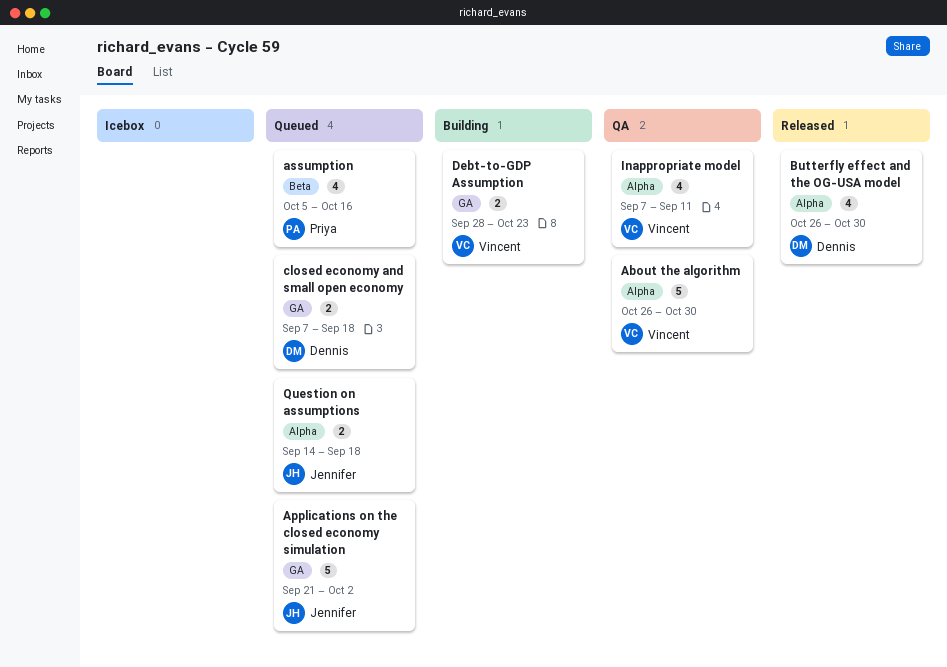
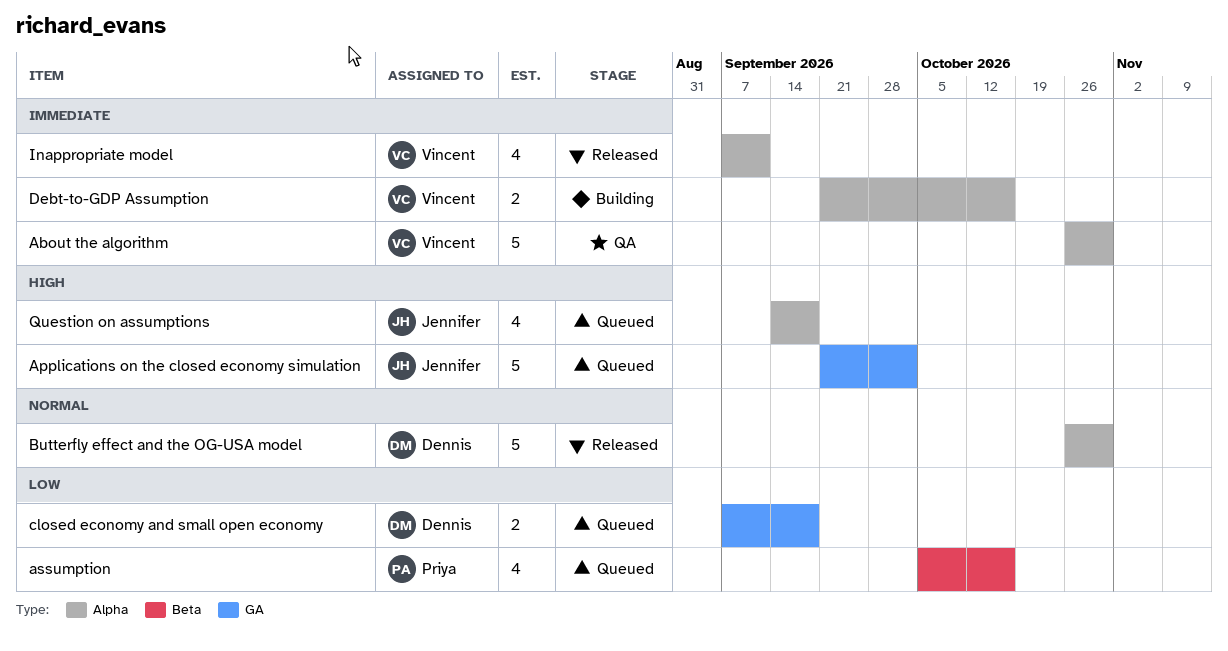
Butterfly effect and the OG-USA model, estimate: 4 -> 5
Debt-to-GDP Assumption, label: GA -> Alpha
Debt-to-GDP Assumption, start: Sep 28 -> Sep 21
Debt-to-GDP Assumption, due: Oct 23 -> Oct 16
Inappropriate model, status: QA -> Released
Question on assumptions, estimate: 2 -> 4

